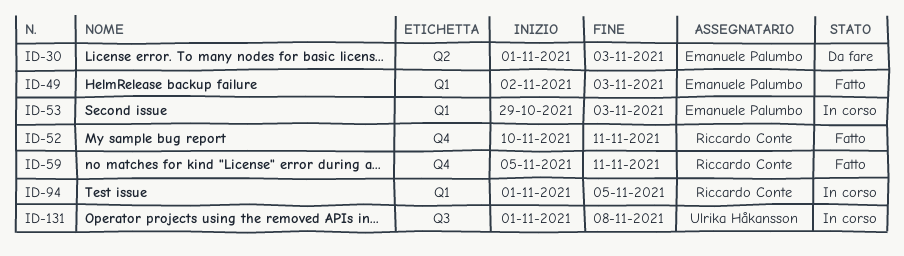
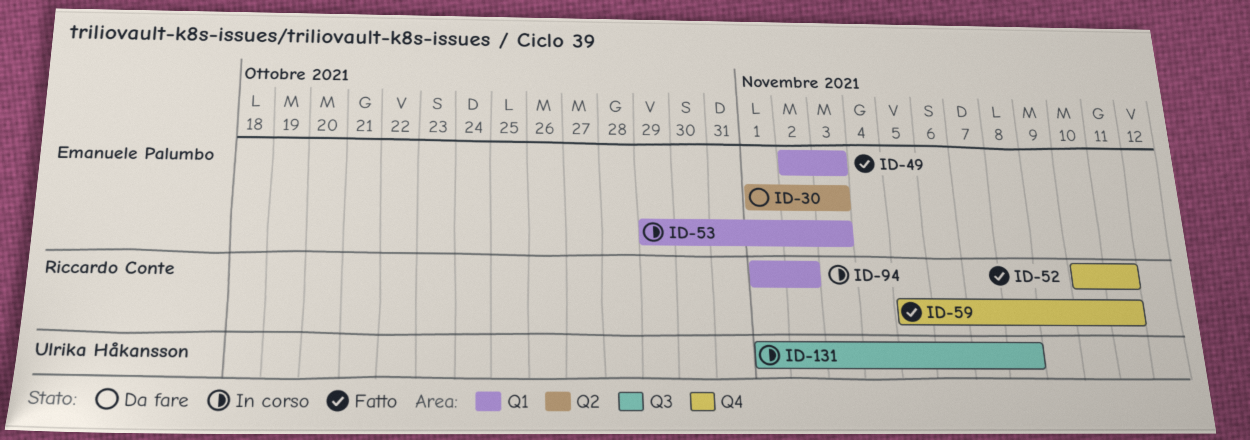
ID-94, due: Nov 5 -> Nov 2

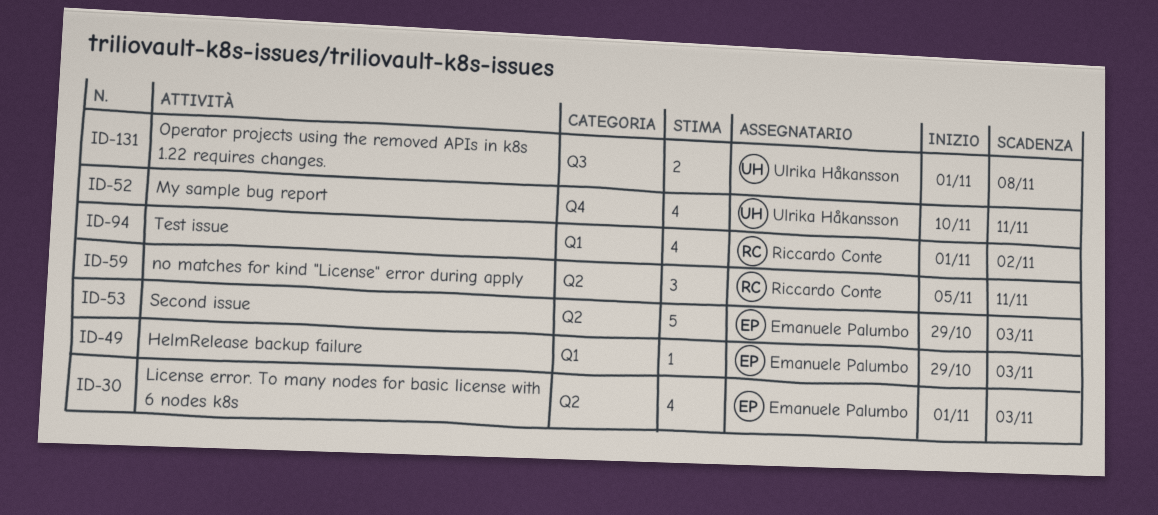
ID-49, start: Nov 2 -> Oct 29
ID-52, owner: Riccardo Conte -> Ulrika Håkansson
ID-53, label: Q1 -> Q2
ID-59, label: Q4 -> Q2

